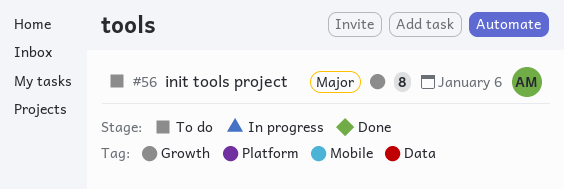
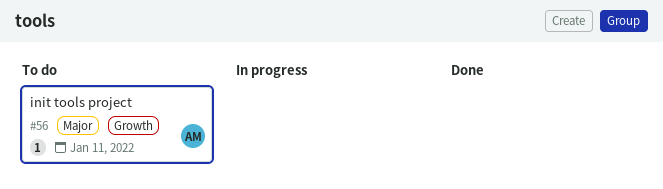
#56, estimate: 8 -> 1
#56, due: Jan 6 -> Jan 11

